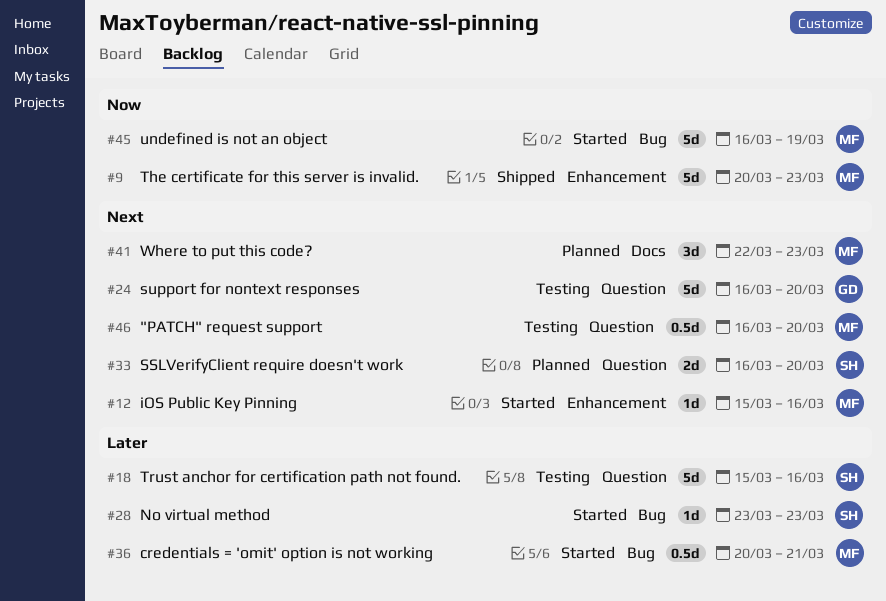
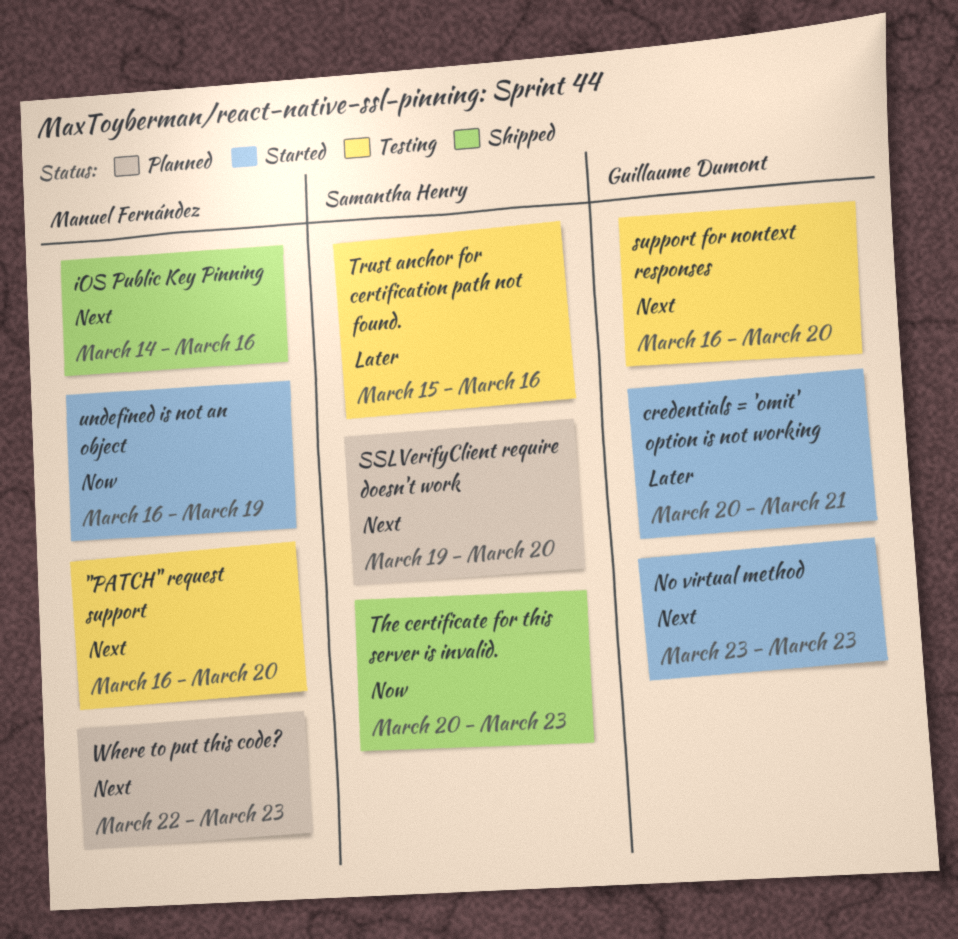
credentials = 'omit' option is not working, owner: Manuel Fernández -> Guillaume Dumont
iOS Public Key Pinning, status: Started -> Shipped
iOS Public Key Pinning, start: Mar 15 -> Mar 14
No virtual method, owner: Samantha Henry -> Guillaume Dumont
No virtual method, priority: Later -> Next
SSLVerifyClient require doesn't work, start: Mar 16 -> Mar 19
The certificate for this server is invalid., owner: Manuel Fernández -> Samantha Henry

